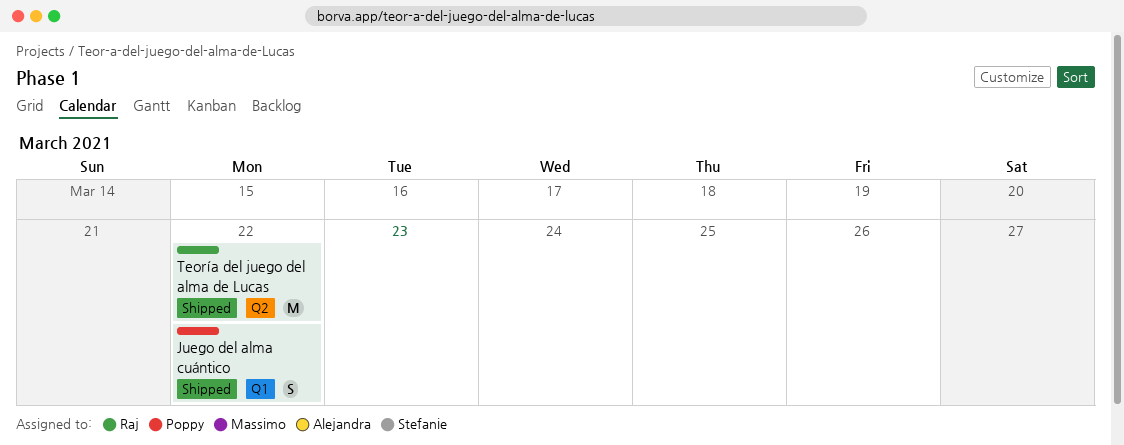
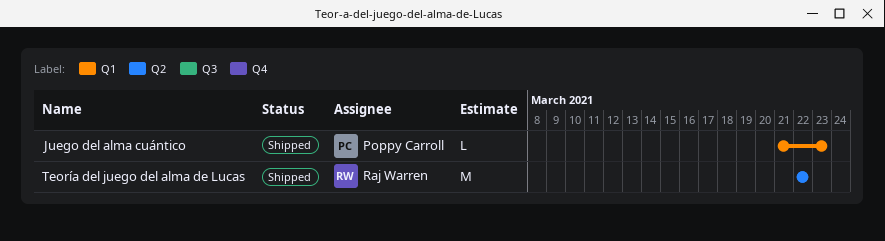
Juego del alma cuántico, estimate: S -> L
Juego del alma cuántico, due: Mar 22 -> Mar 23

